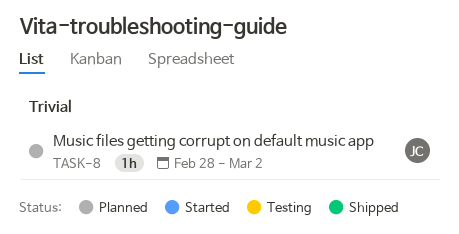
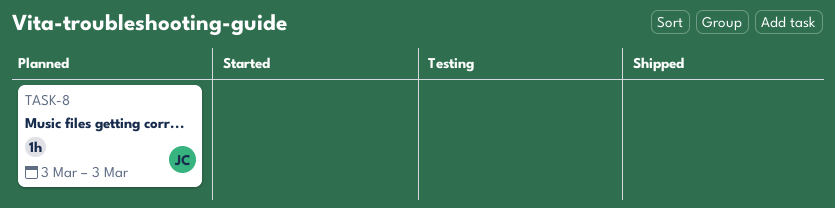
TASK-8, start: Feb 28 -> Mar 3
TASK-8, due: Mar 2 -> Mar 3

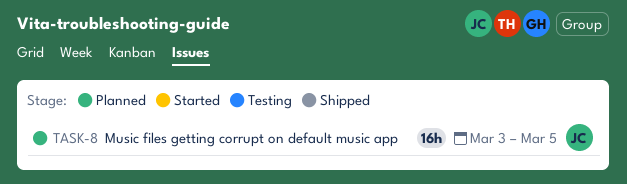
TASK-8, estimate: 1h -> 16h
TASK-8, due: Mar 3 -> Mar 5

